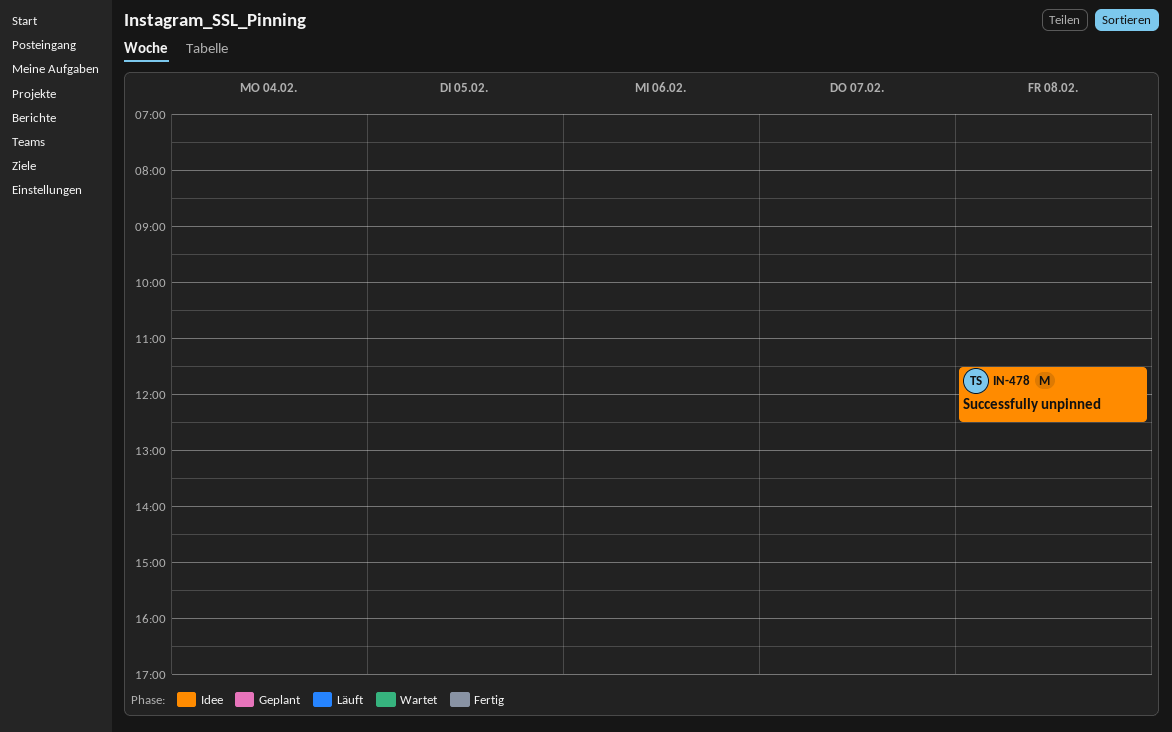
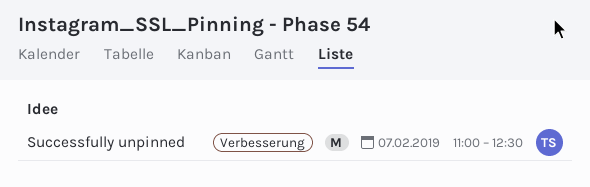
Successfully unpinned, day: Feb 8 -> Feb 7
Successfully unpinned, begins: 11:30 -> 11:00

